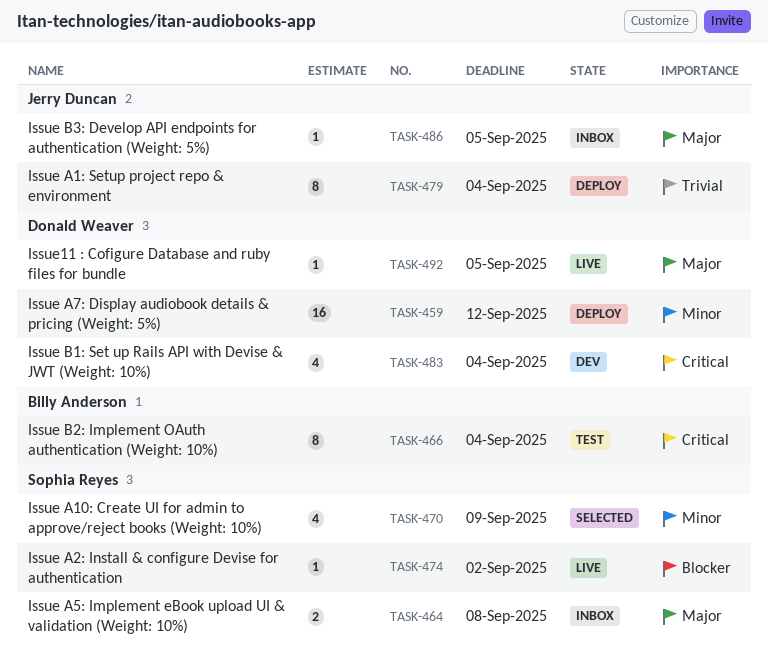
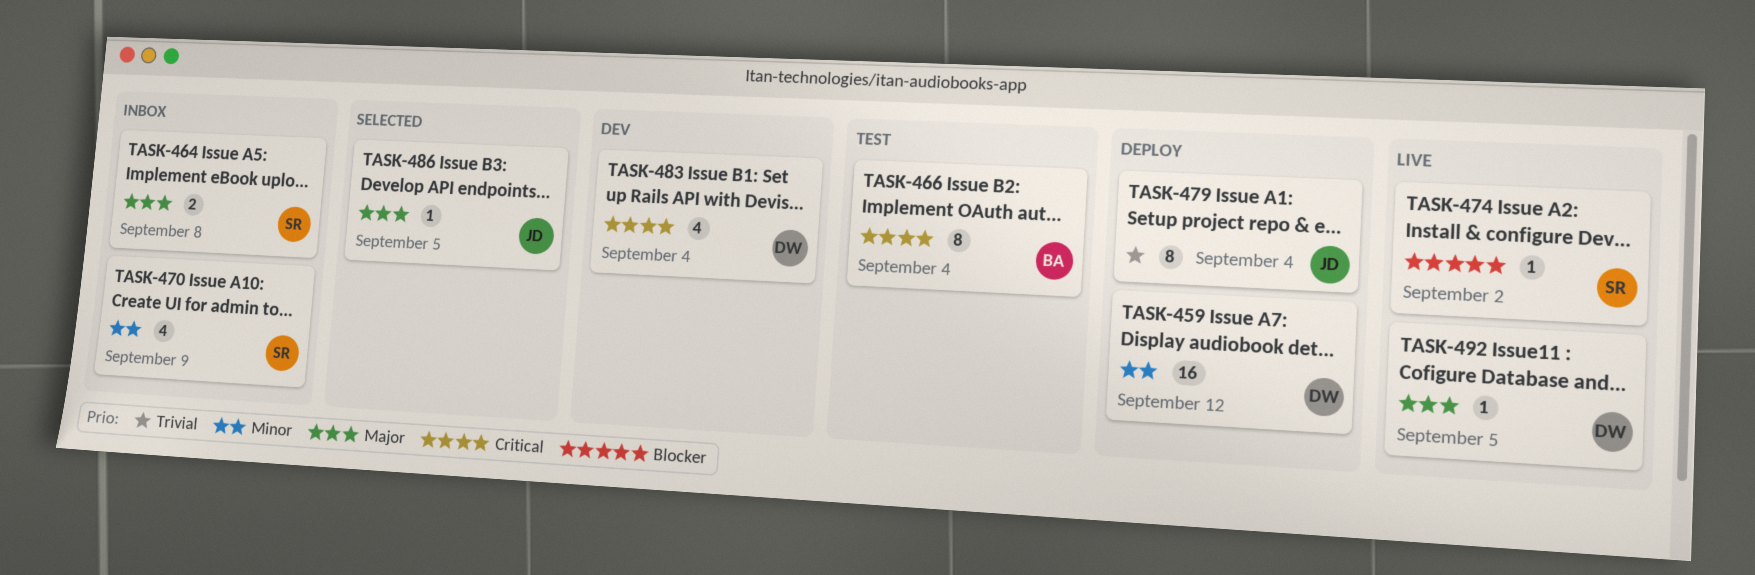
TASK-470, status: Selected -> Inbox
TASK-486, status: Inbox -> Selected

